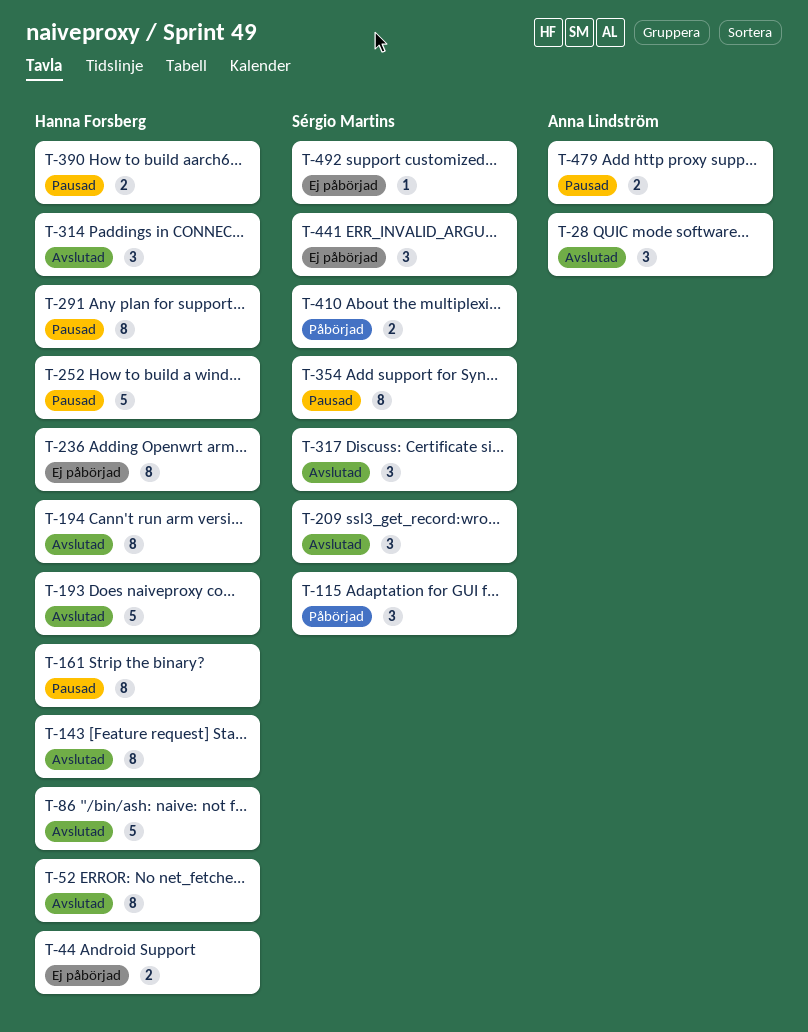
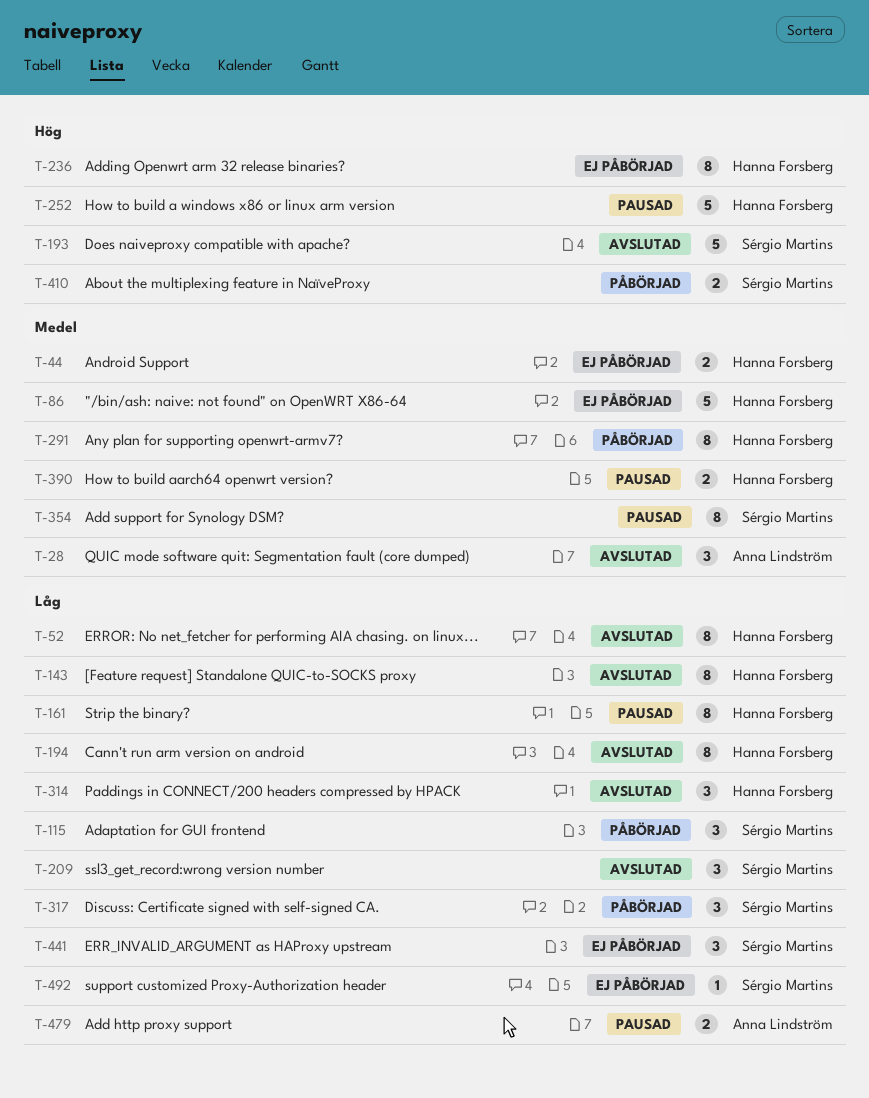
T-86, status: Avslutad -> Ej påbörjad
T-193, owner: Hanna Forsberg -> Sérgio Martins
T-291, status: Pausad -> Påbörjad
T-317, status: Avslutad -> Påbörjad

